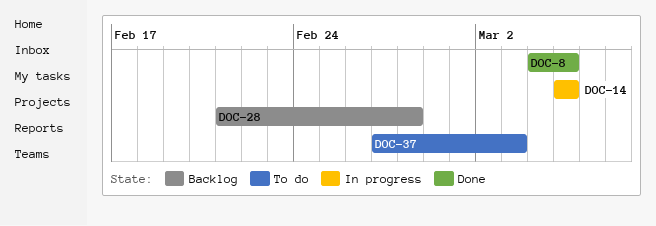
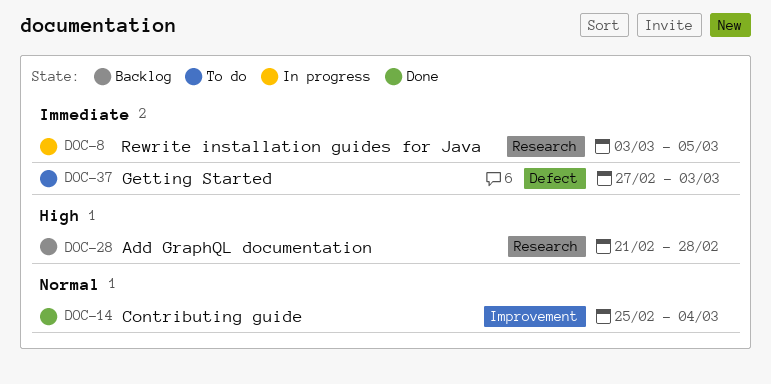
DOC-8, status: Done -> In progress
DOC-8, start: Mar 4 -> Mar 3
DOC-14, status: In progress -> Done
DOC-14, start: Mar 5 -> Feb 25
DOC-14, due: Mar 5 -> Mar 4

